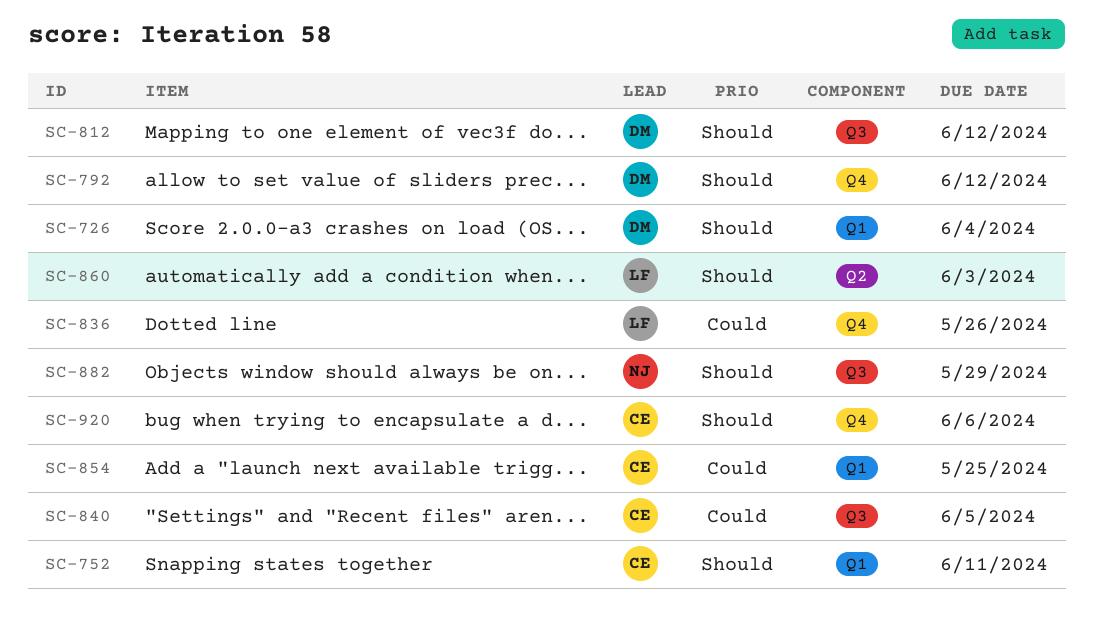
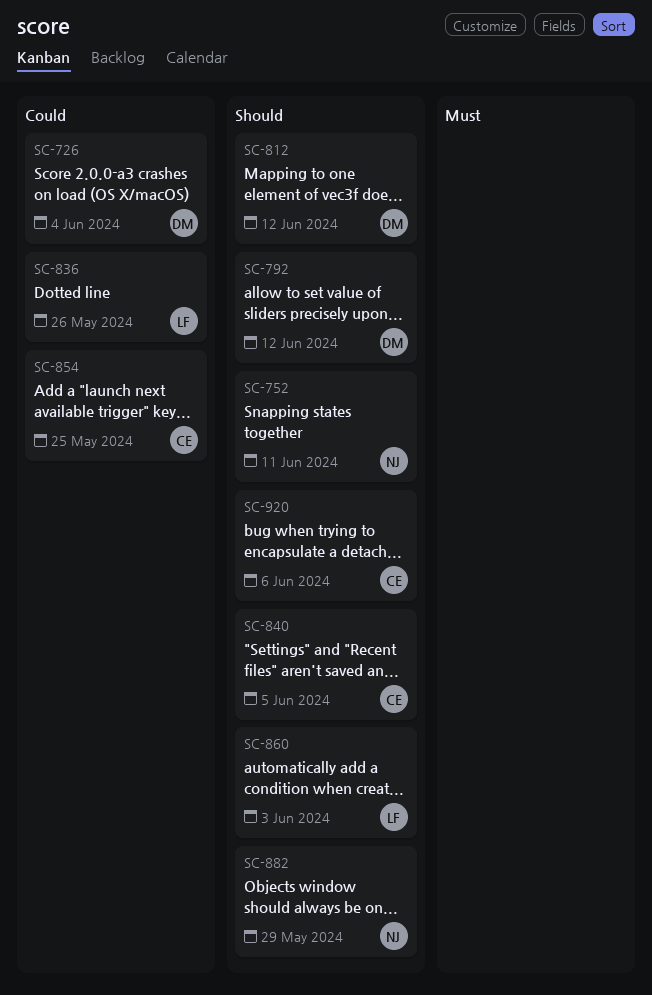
SC-726, priority: Should -> Could
SC-752, owner: CE -> NJ
SC-840, priority: Could -> Should

